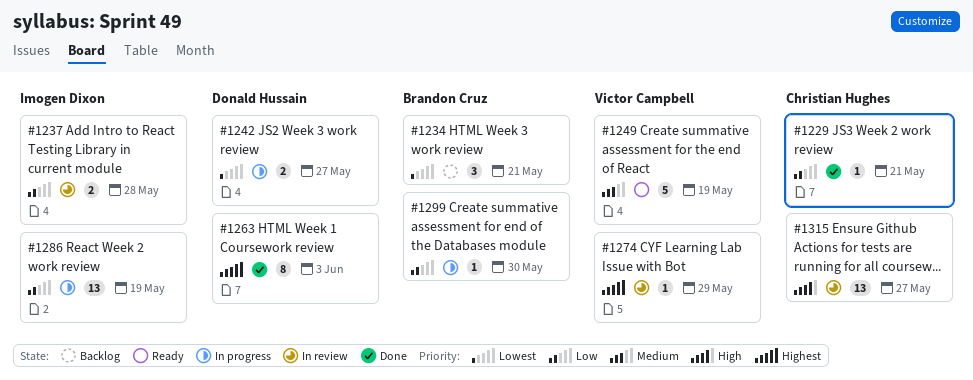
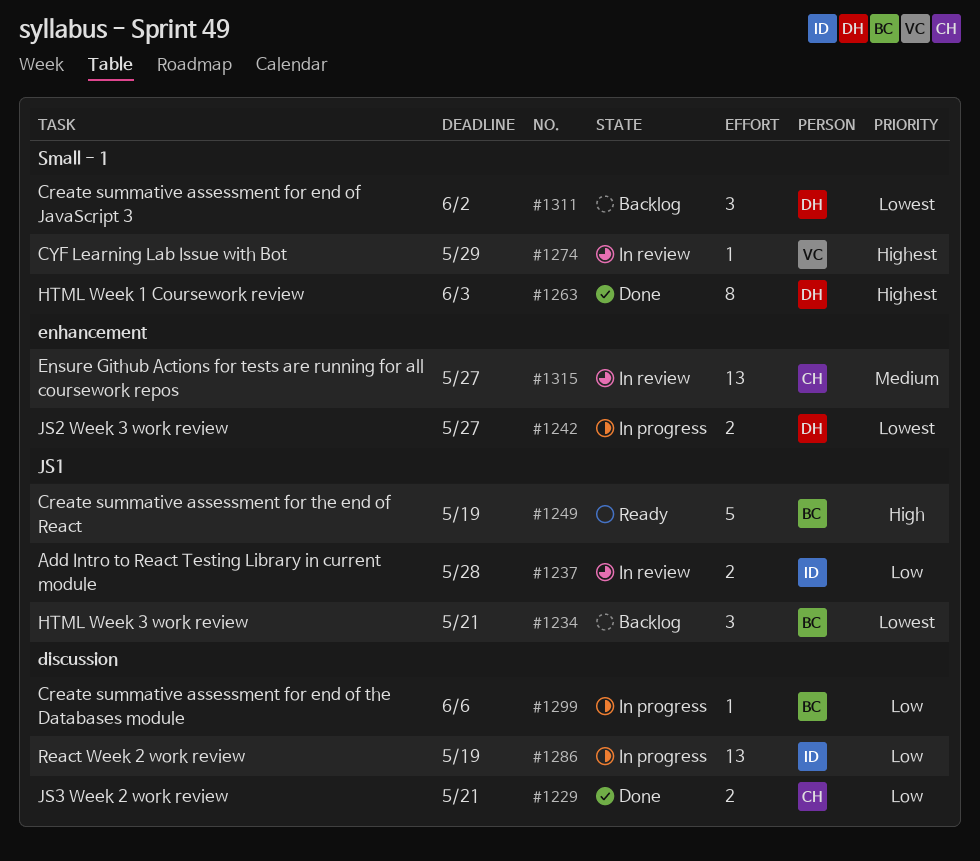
#1229, estimate: 1 -> 2
#1249, owner: Victor Campbell -> Brandon Cruz
#1249, priority: Medium -> High
#1299, due: May 30 -> Jun 6
#1311: none -> present
#1315, priority: High -> Medium

